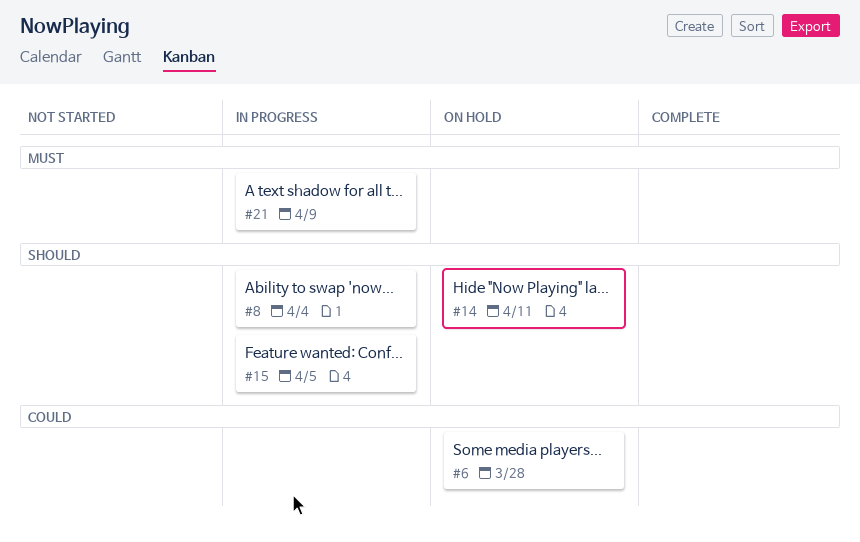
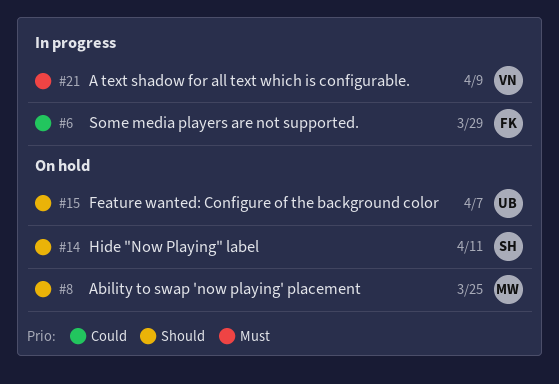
#6, status: On hold -> In progress
#6, due: Mar 28 -> Mar 29
#8, status: In progress -> On hold
#8, due: Apr 4 -> Mar 25
#15, status: In progress -> On hold
#15, due: Apr 5 -> Apr 7

